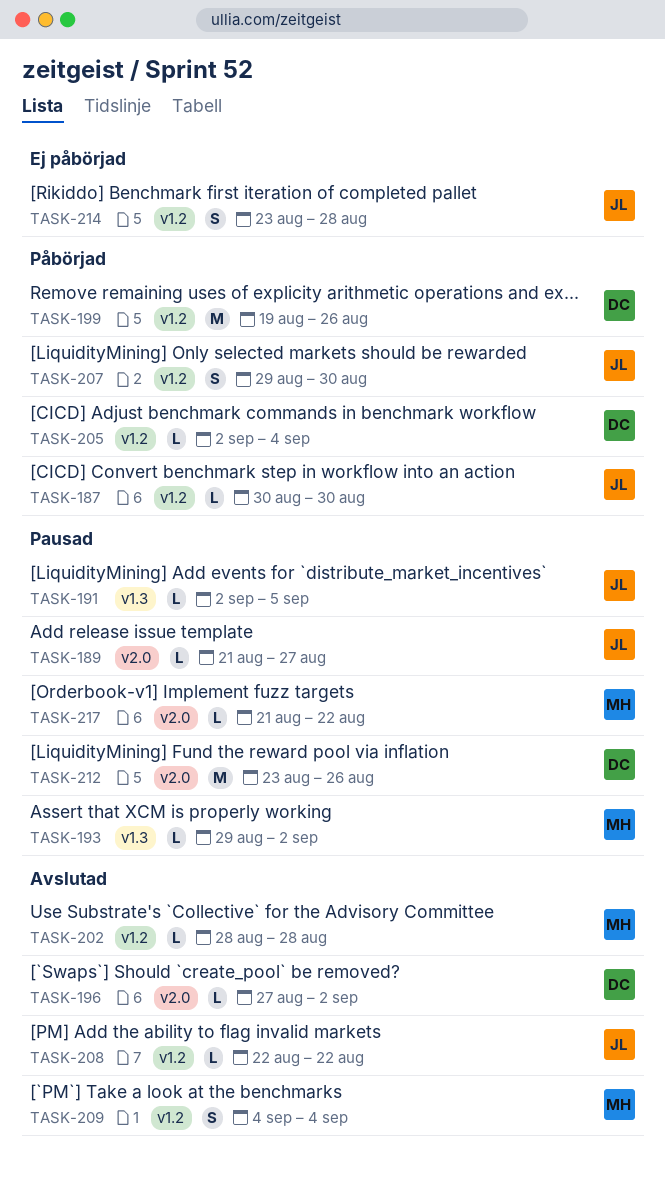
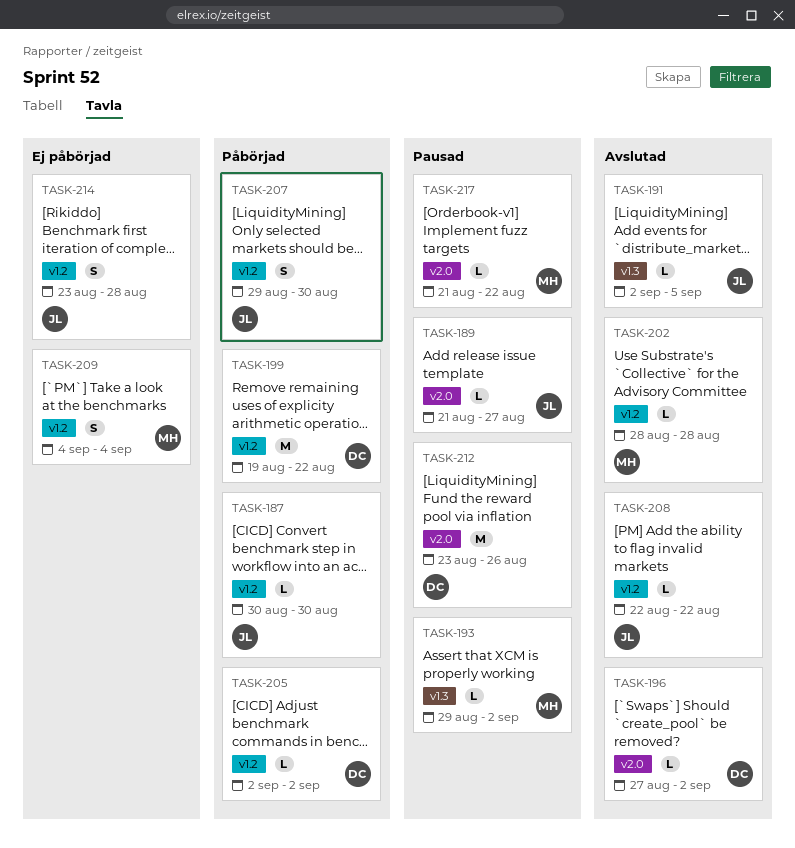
TASK-191, status: Pausad -> Avslutad
TASK-199, due: Aug 26 -> Aug 22
TASK-205, due: Sep 4 -> Sep 2
TASK-209, status: Avslutad -> Ej påbörjad

